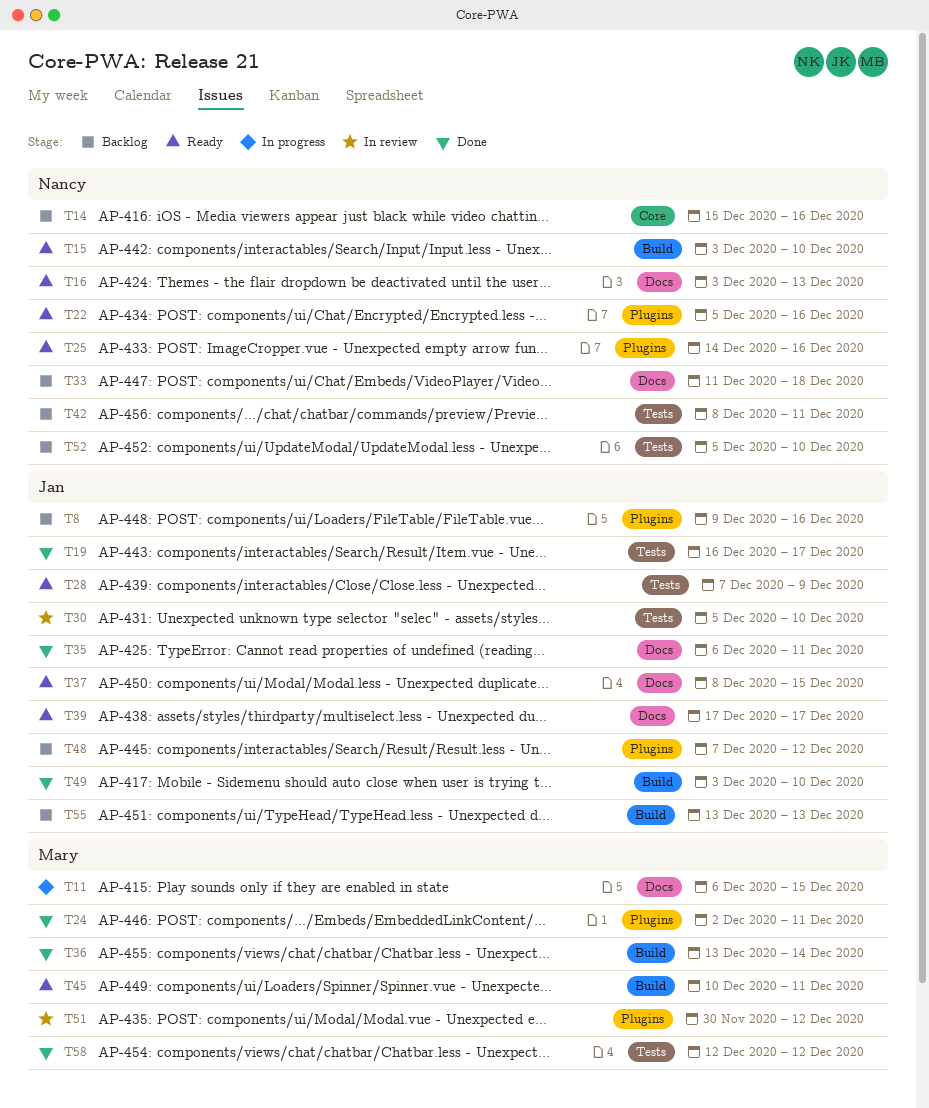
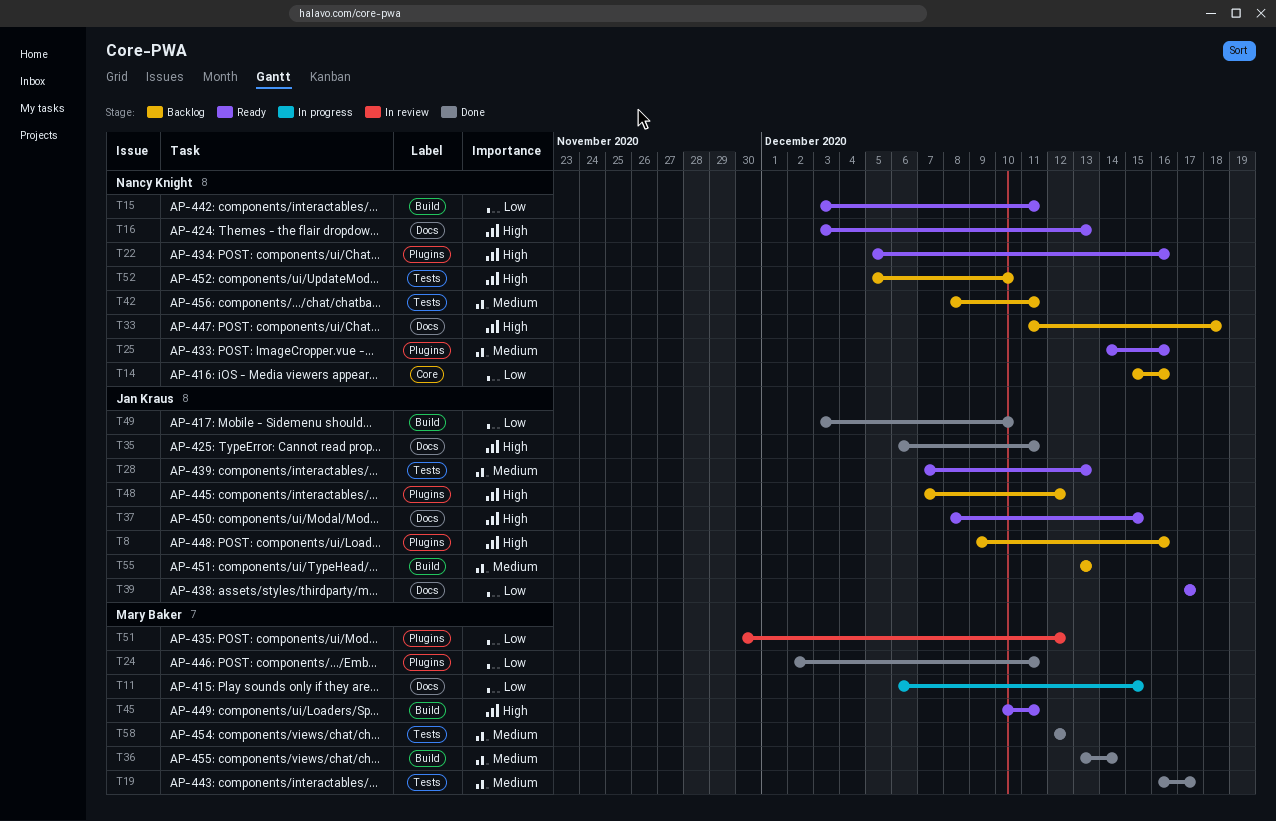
T15, due: Dec 10 -> Dec 11
T19, owner: Jan Kraus -> Mary Baker
T28, due: Dec 9 -> Dec 13
T30: present -> none

